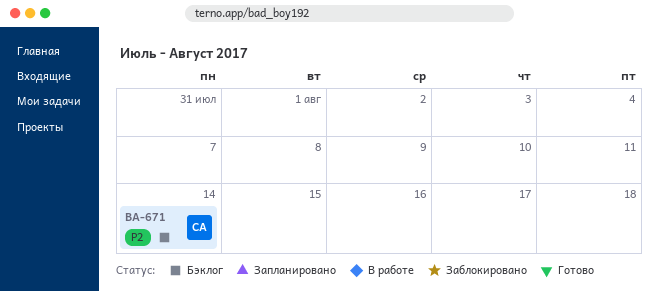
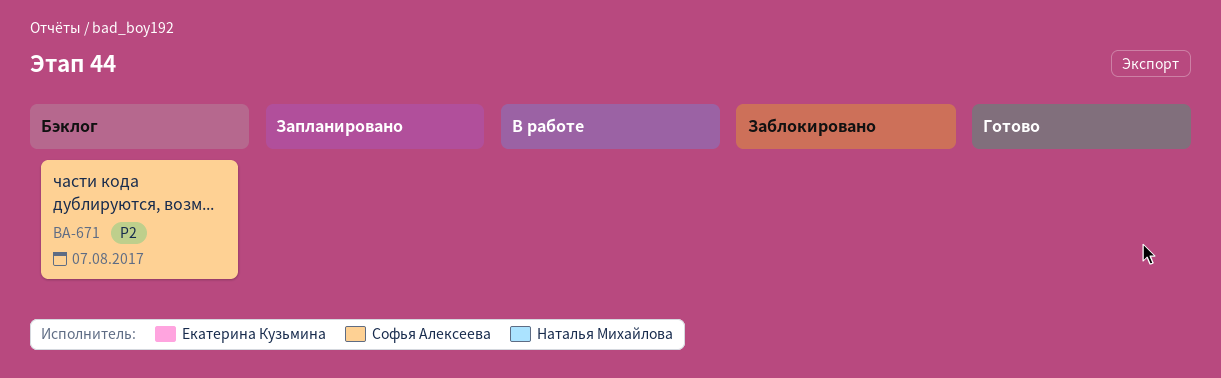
BA-671, due: Aug 14 -> Aug 7

